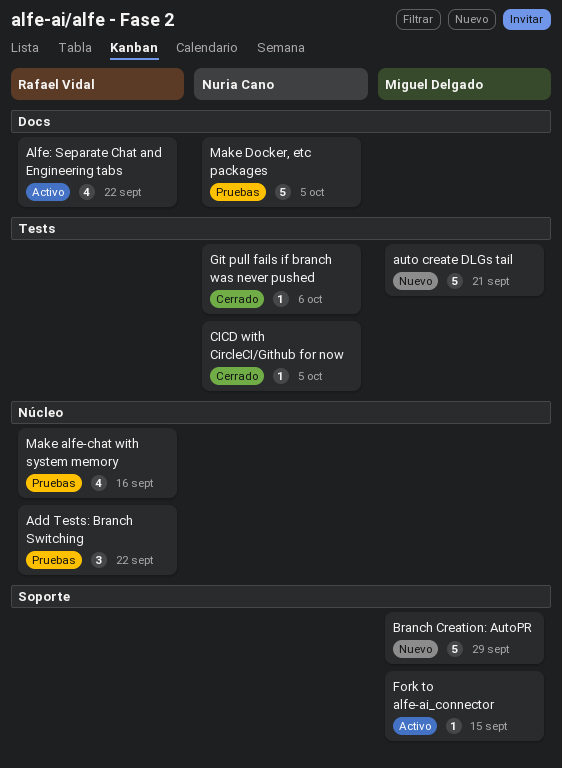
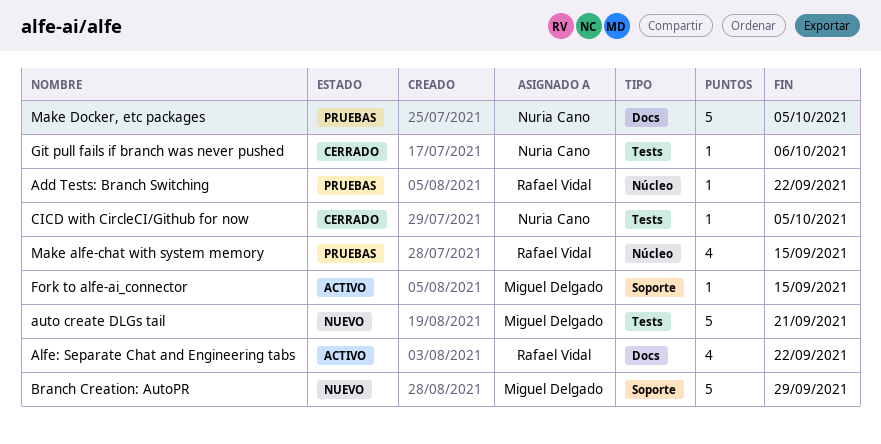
Add Tests: Branch Switching, estimate: 3 -> 1
Make alfe-chat with system memory, due: Sep 16 -> Sep 15

